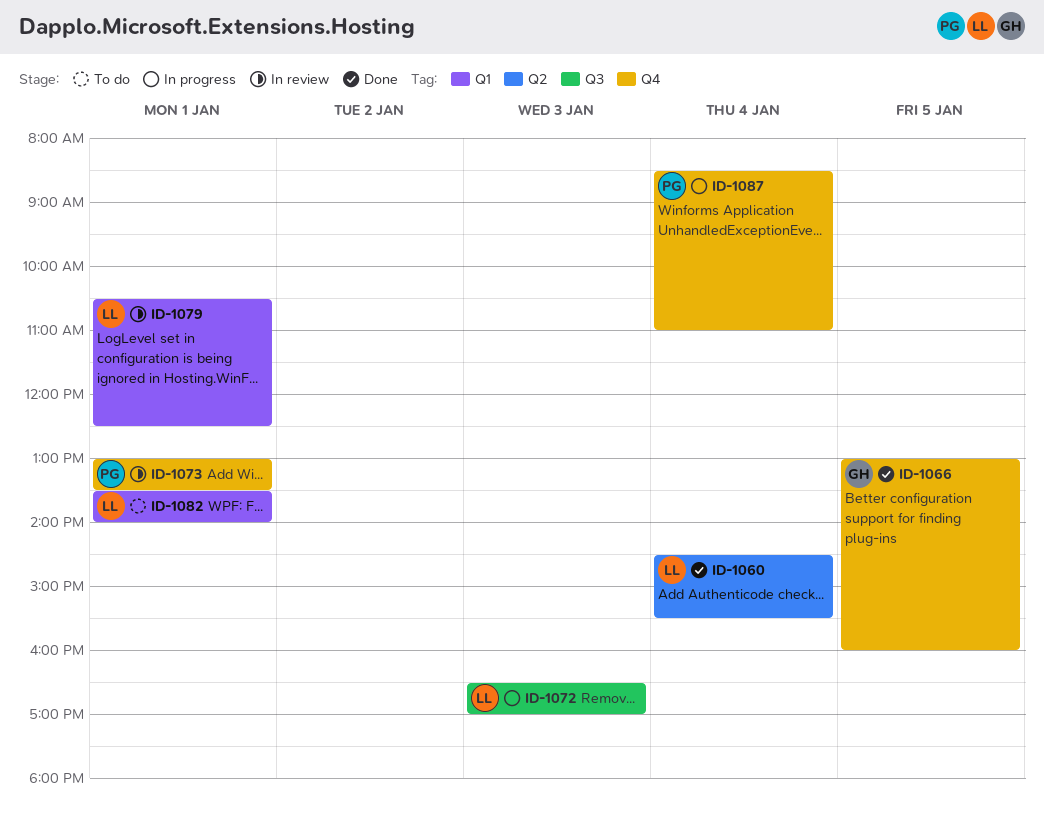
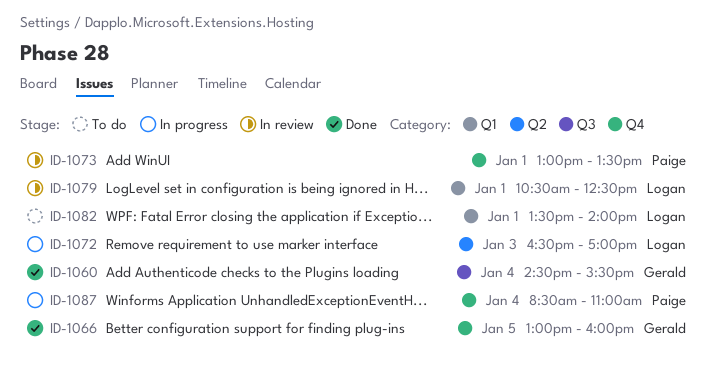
ID-1060, owner: Logan -> Gerald
ID-1060, label: Q2 -> Q3
ID-1072, label: Q3 -> Q2

